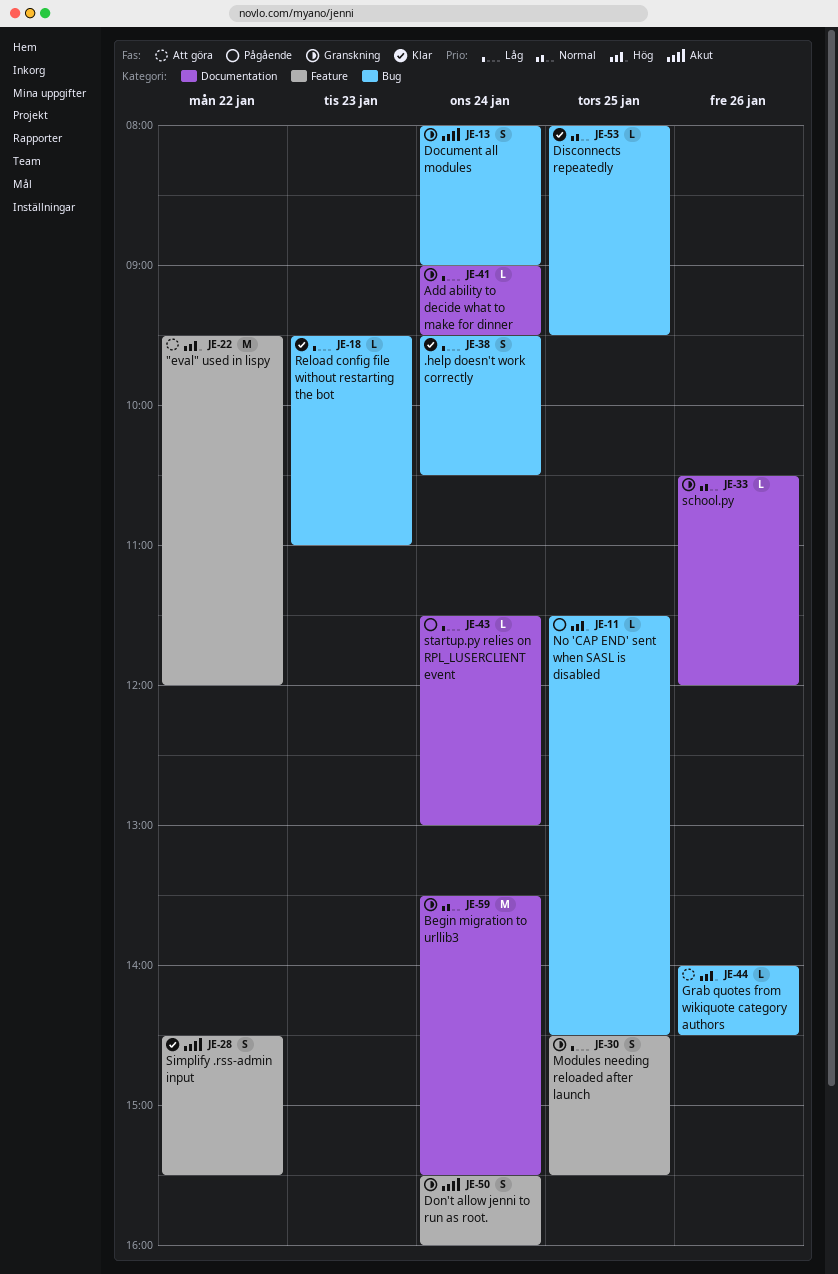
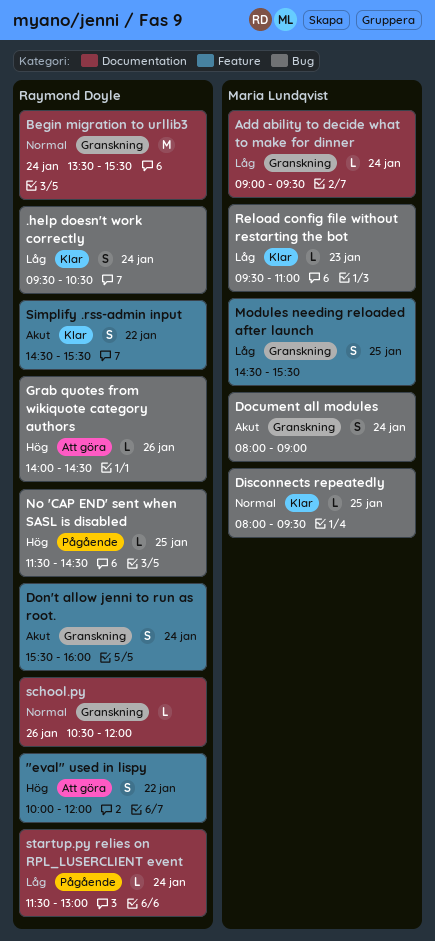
"eval" used in lispy, estimate: M -> S
"eval" used in lispy, begins: 09:30 -> 10:00

